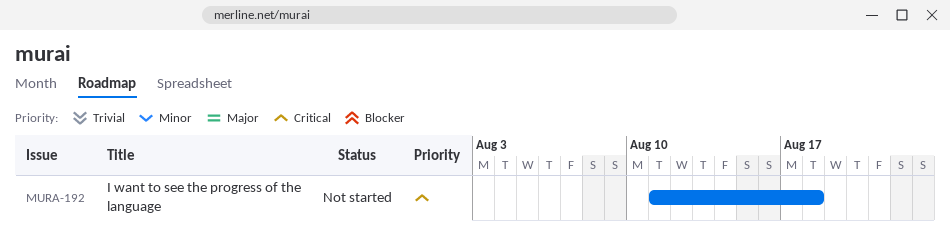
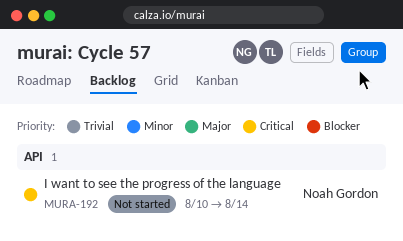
MURA-192, start: Aug 11 -> Aug 10
MURA-192, due: Aug 18 -> Aug 14

